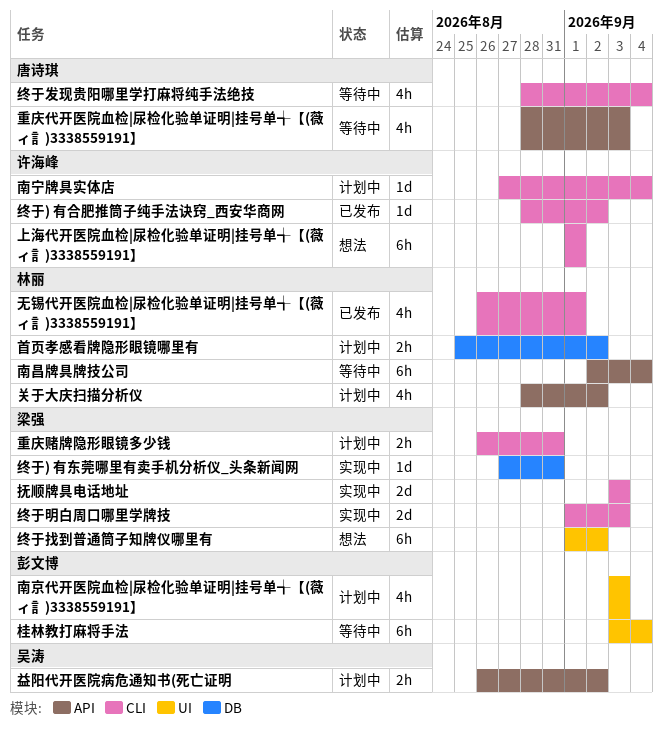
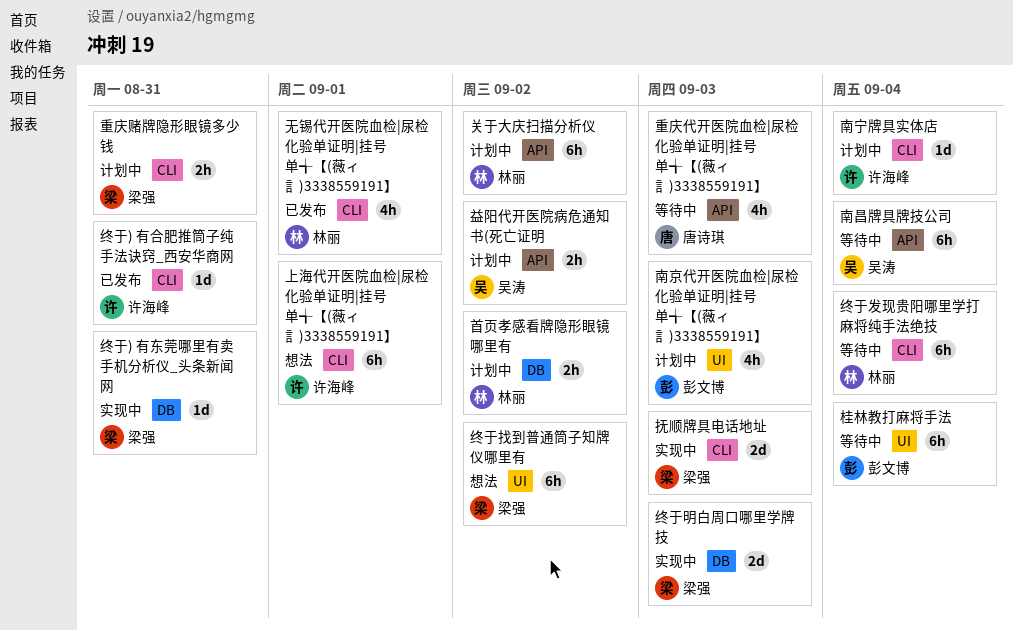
关于大庆扫描分析仪, estimate: 4h -> 6h
南昌牌具牌技公司, owner: 林丽 -> 吴涛
终于) 有合肥推筒子纯手法诀窍_西安华商网, due: Sep 2 -> Aug 31
终于发现贵阳哪里学打麻将纯手法绝技, owner: 唐诗琪 -> 林丽
终于发现贵阳哪里学打麻将纯手法绝技, estimate: 4h -> 6h
终于明白周口哪里学牌技, label: CLI -> DB

